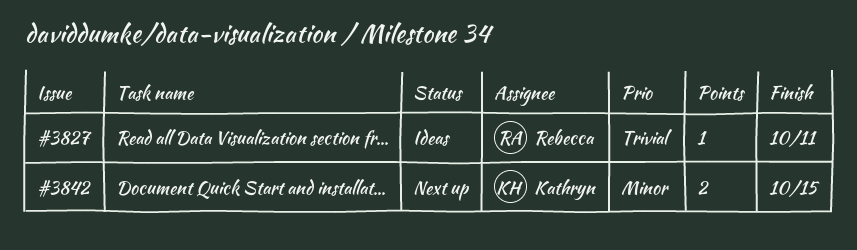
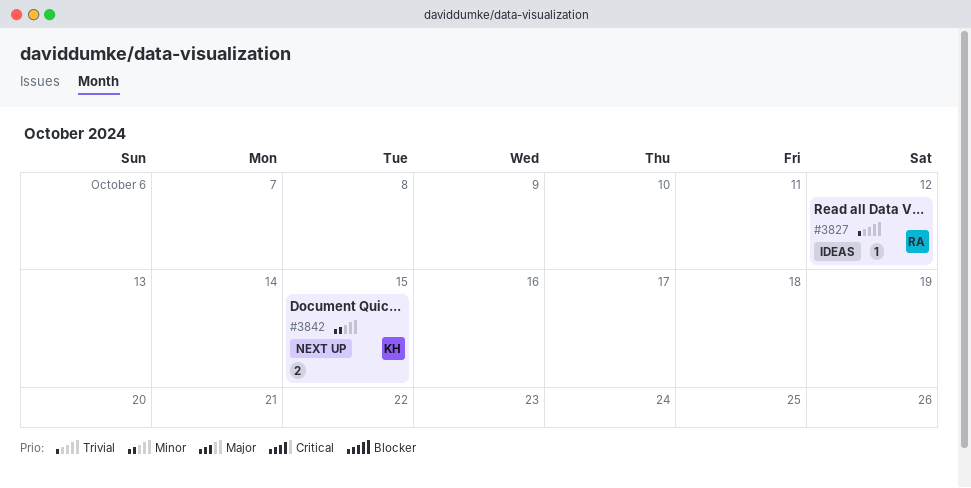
#3827, due: Oct 11 -> Oct 12

